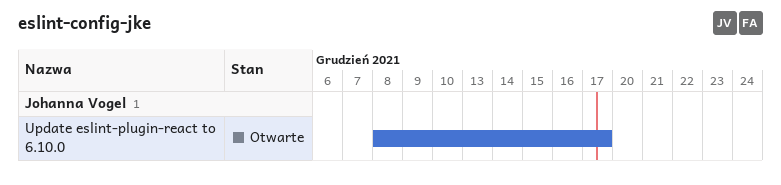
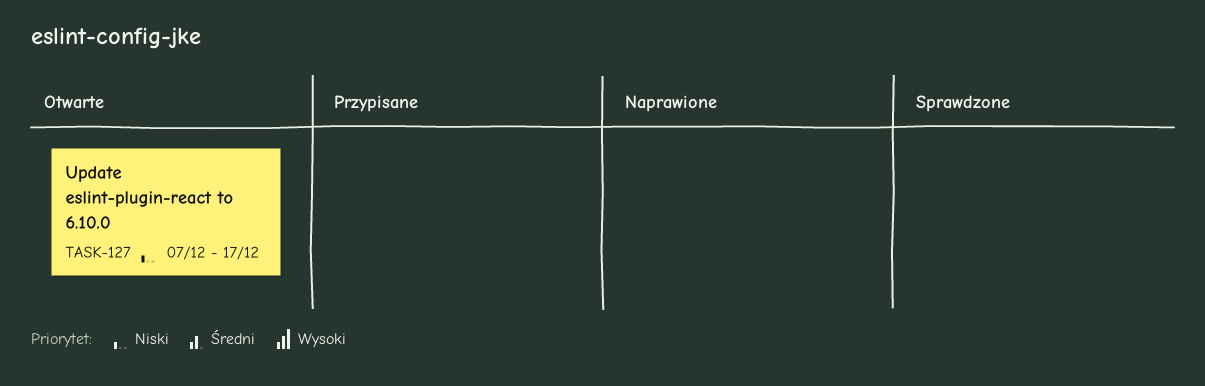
Update eslint-plugin-react to 6.10.0, start: Dec 8 -> Dec 7

